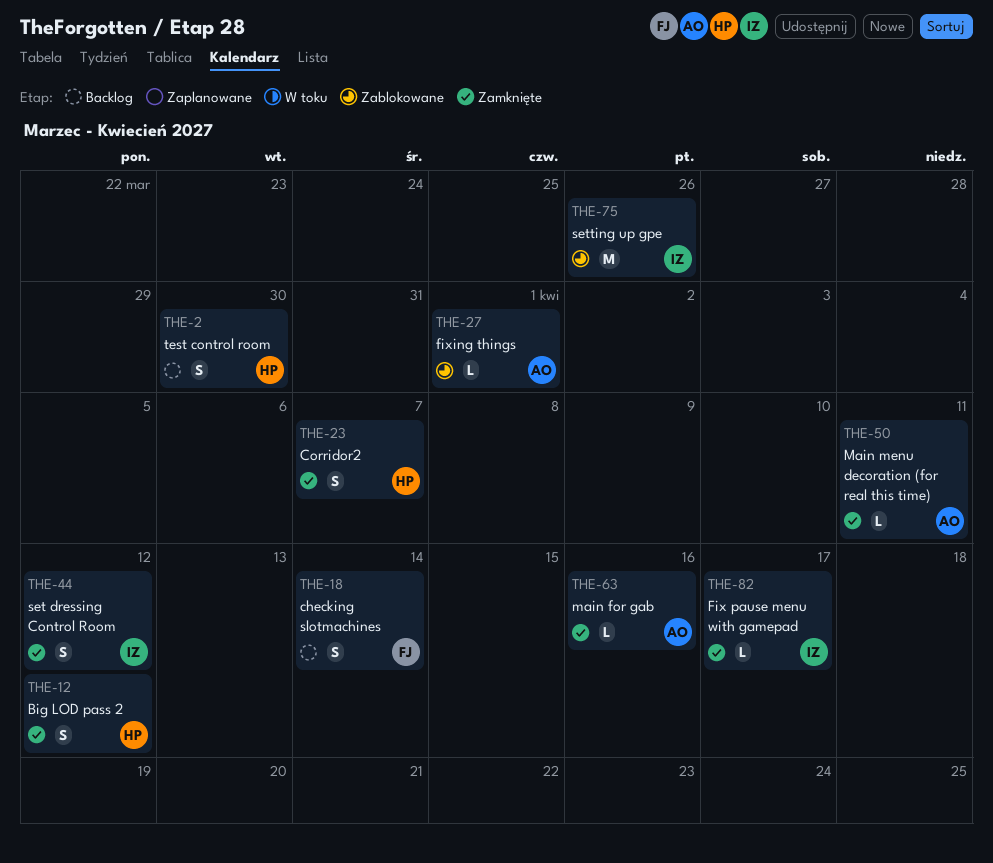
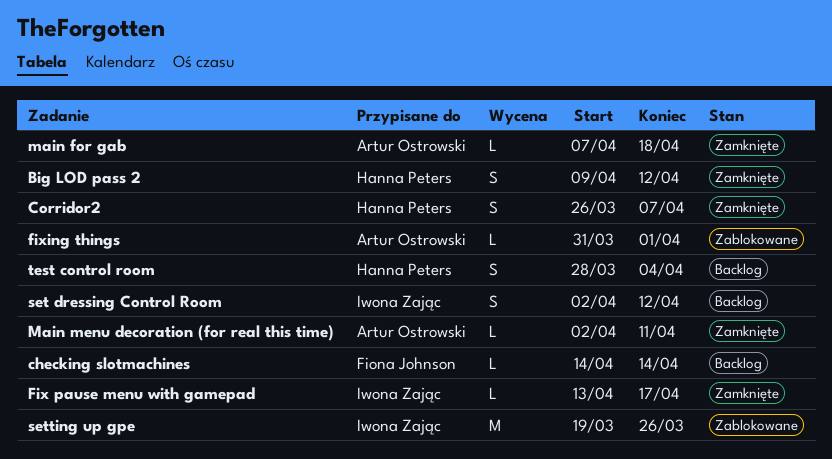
checking slotmachines, estimate: S -> L
main for gab, due: Apr 16 -> Apr 18
set dressing Control Room, status: Zamknięte -> Backlog
test control room, due: Mar 30 -> Apr 4

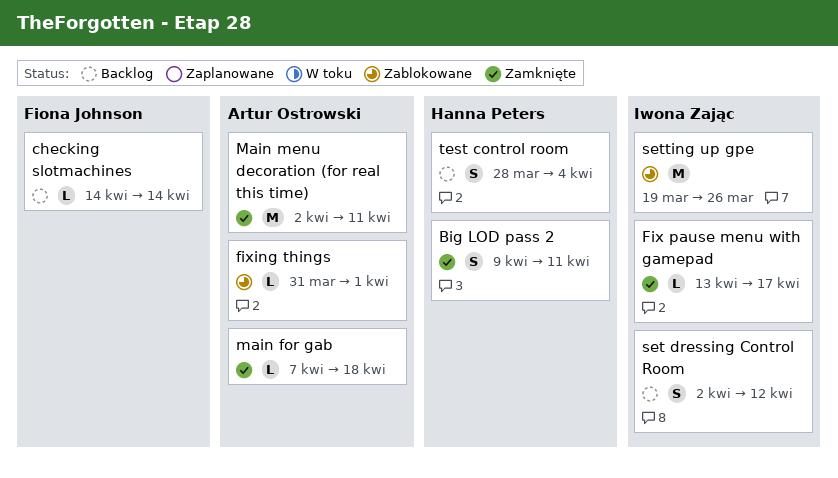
Big LOD pass 2, due: Apr 12 -> Apr 11
Corridor2: present -> none
Main menu decoration (for real this time), estimate: L -> M

